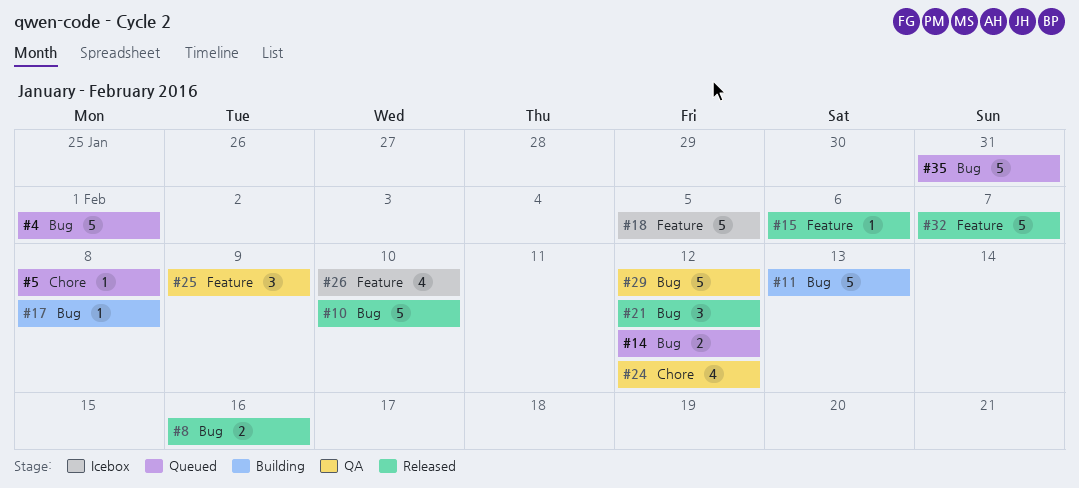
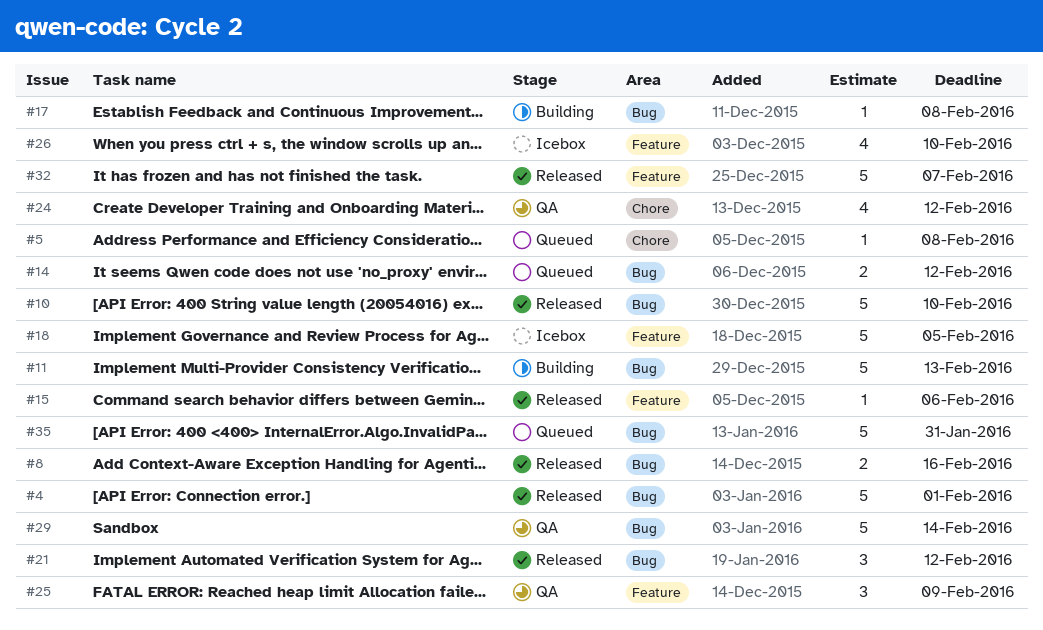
#4, status: Queued -> Released
#29, due: Feb 12 -> Feb 14

